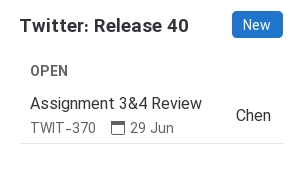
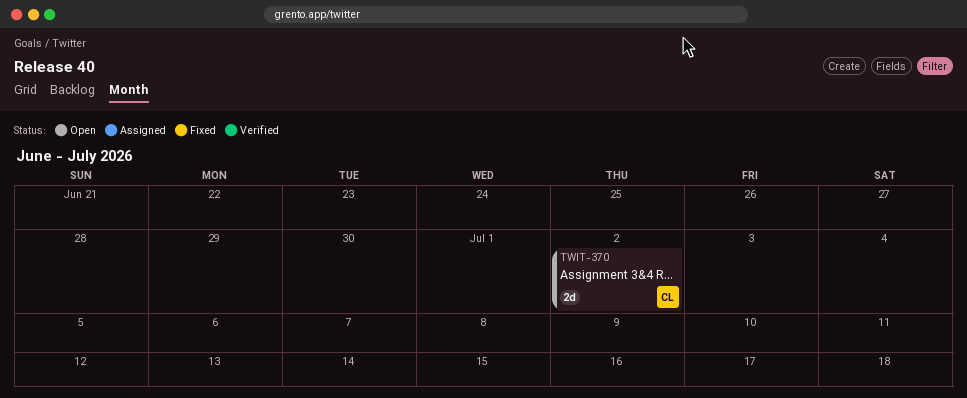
TWIT-370, due: Jun 29 -> Jul 2

